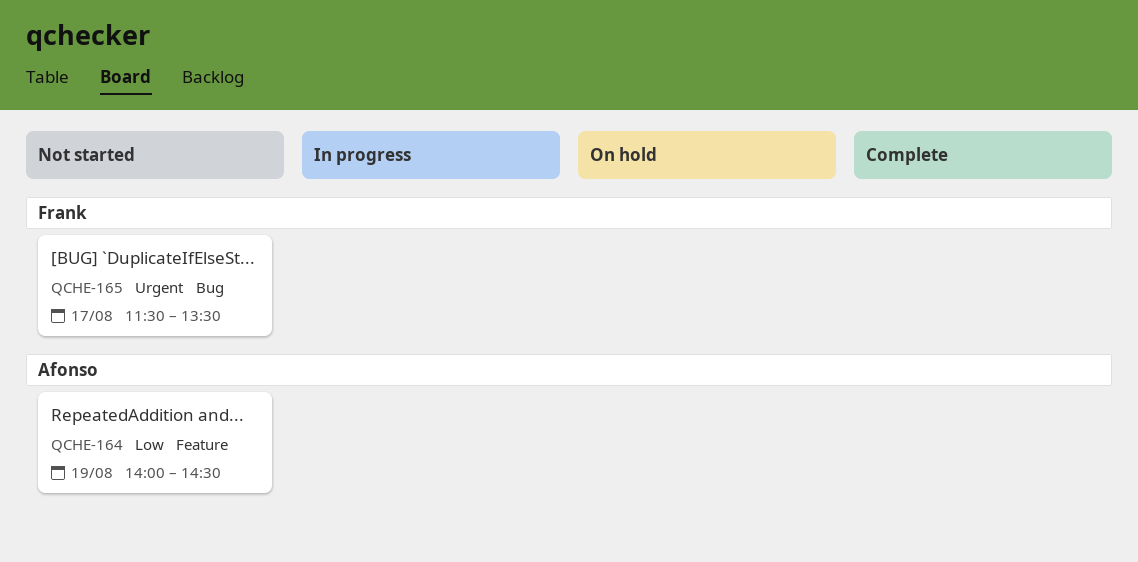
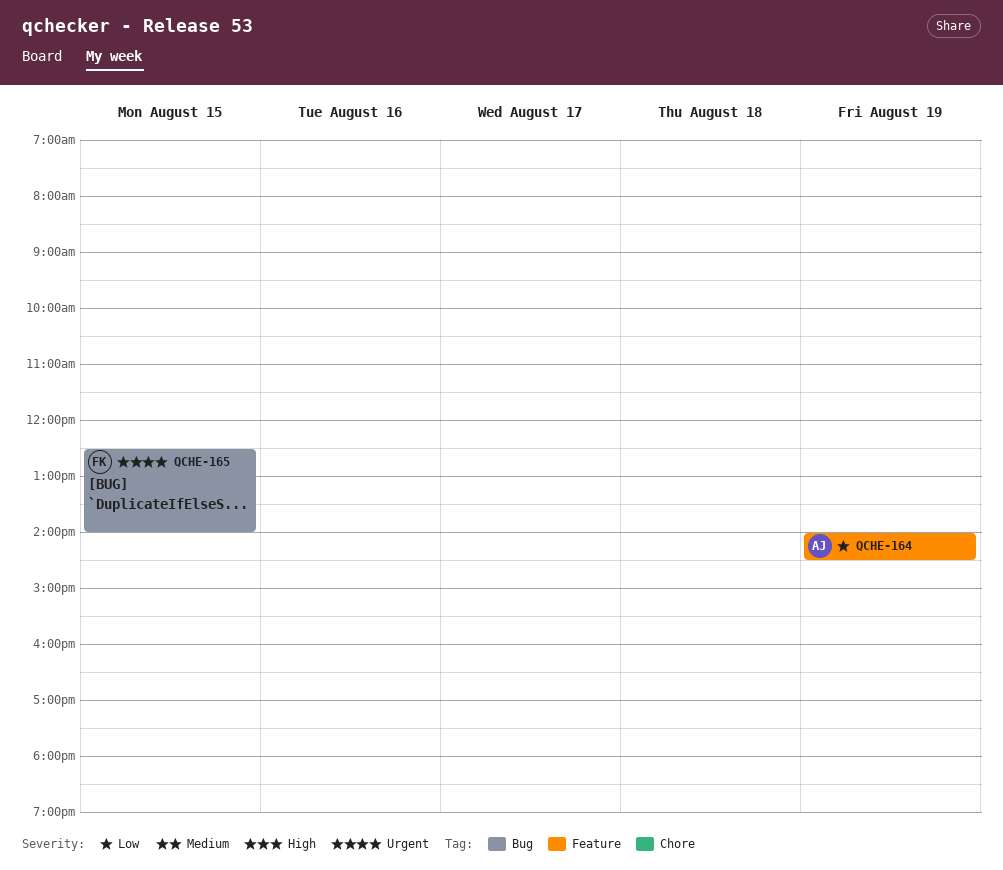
QCHE-165, day: Aug 17 -> Aug 15
QCHE-165, begins: 11:30 -> 12:30
QCHE-165, ends: 13:30 -> 14:00

